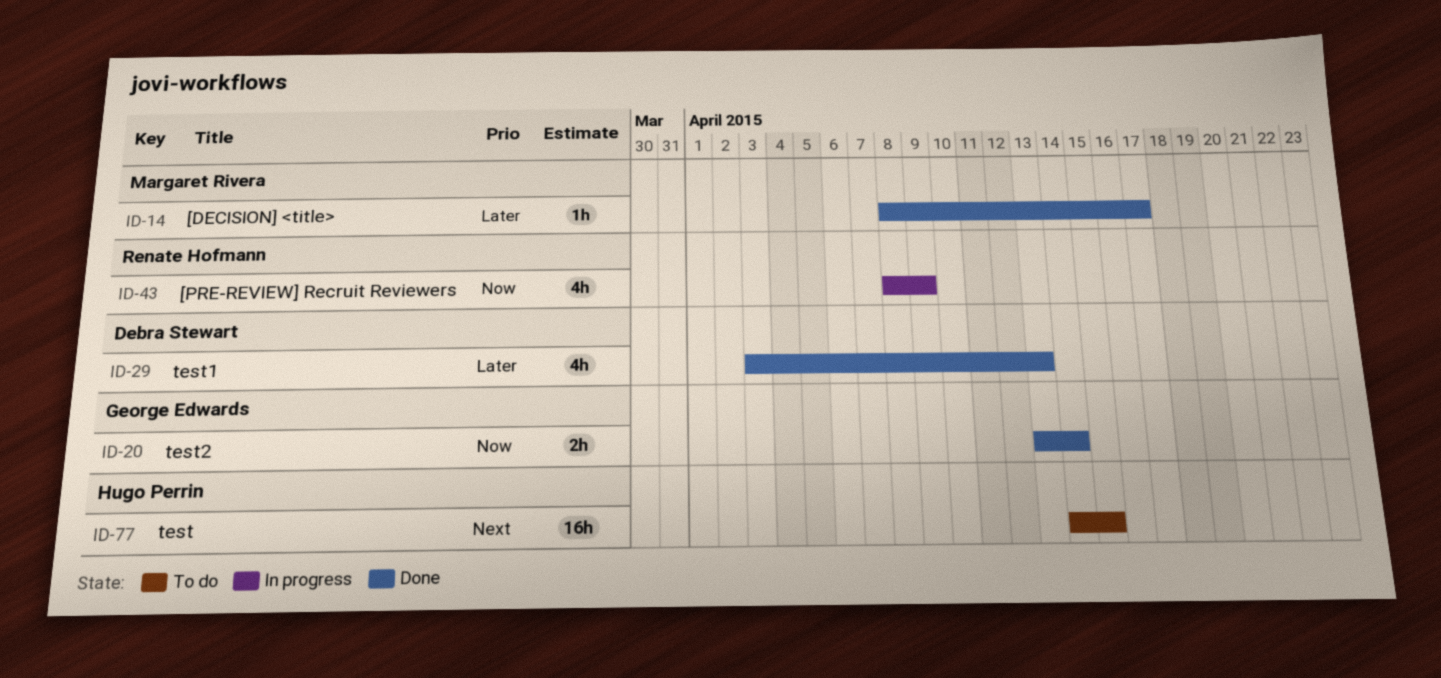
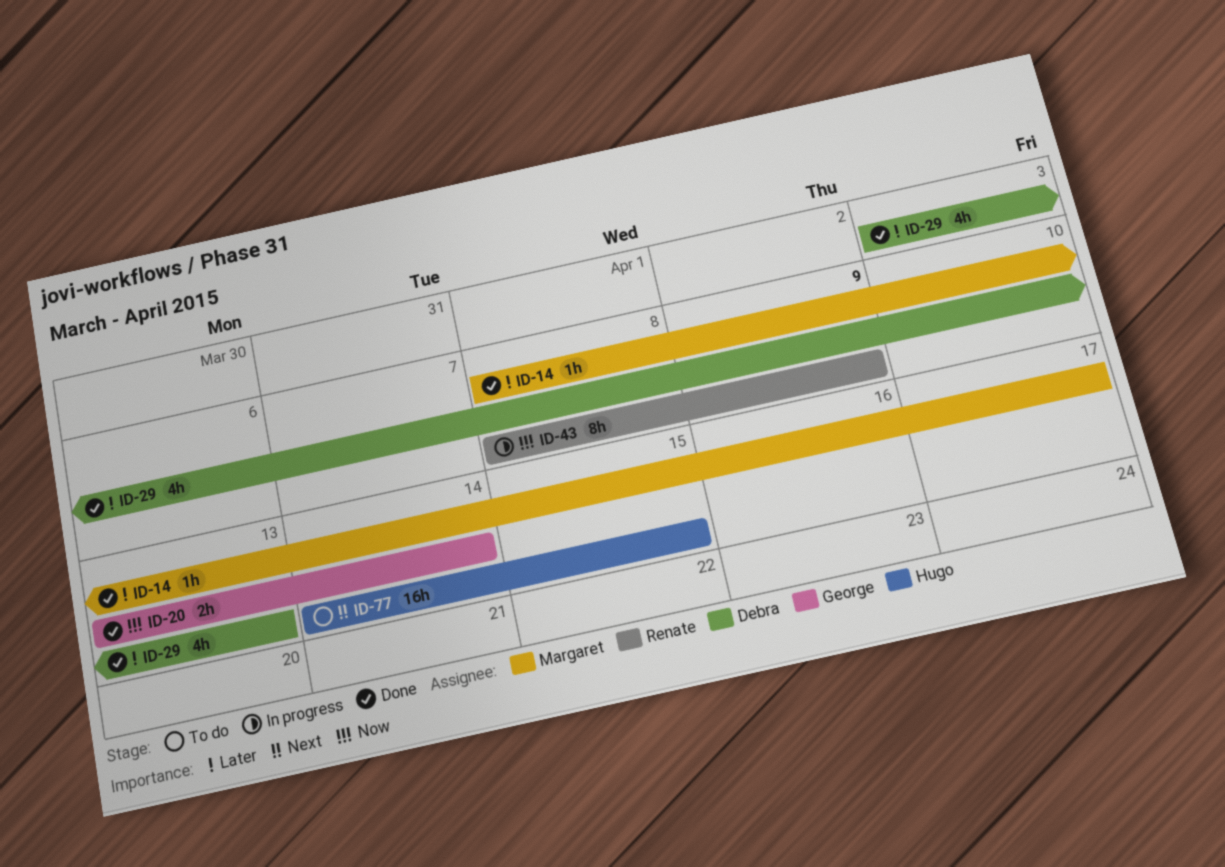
ID-43, estimate: 4h -> 8h

